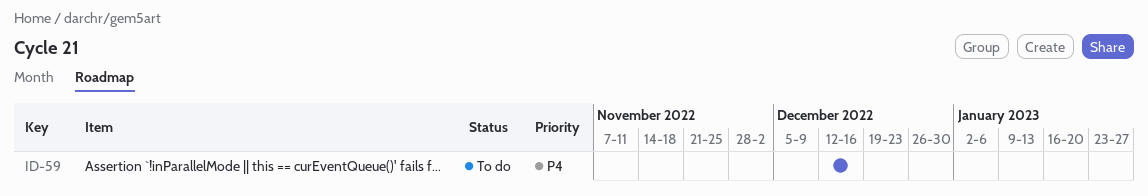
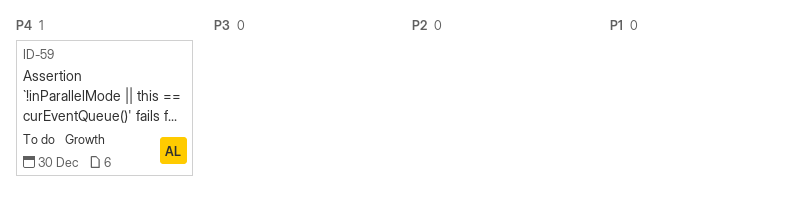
ID-59, due: Dec 16 -> Dec 30

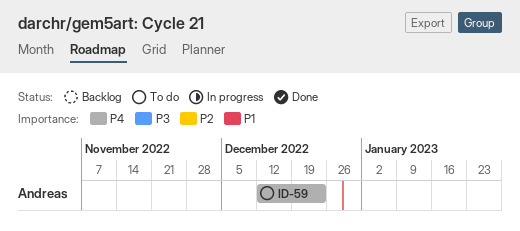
ID-59, due: Dec 30 -> Dec 23

